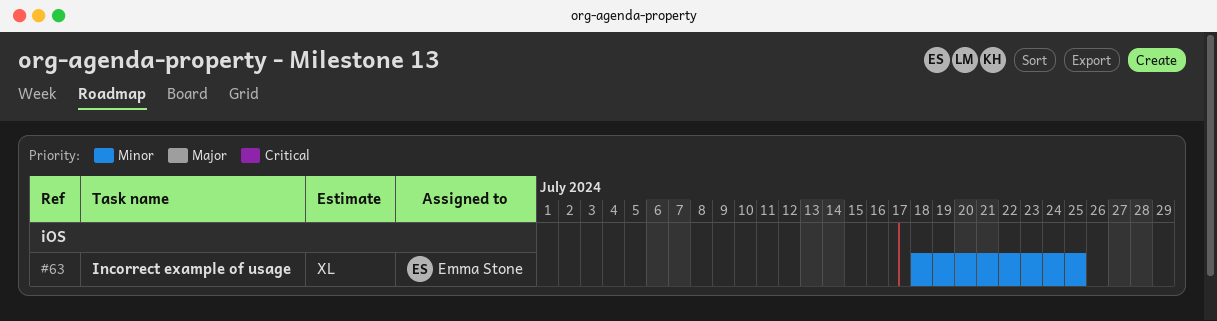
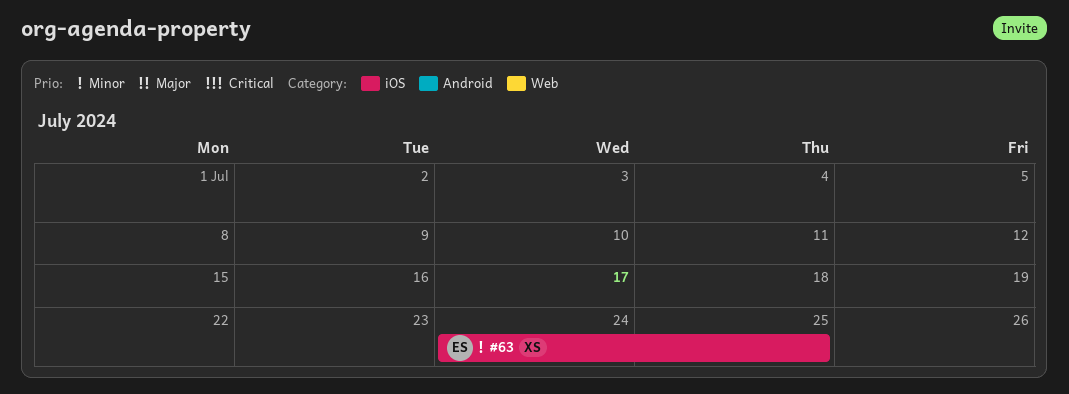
#63, estimate: XL -> XS
#63, start: Jul 18 -> Jul 24

